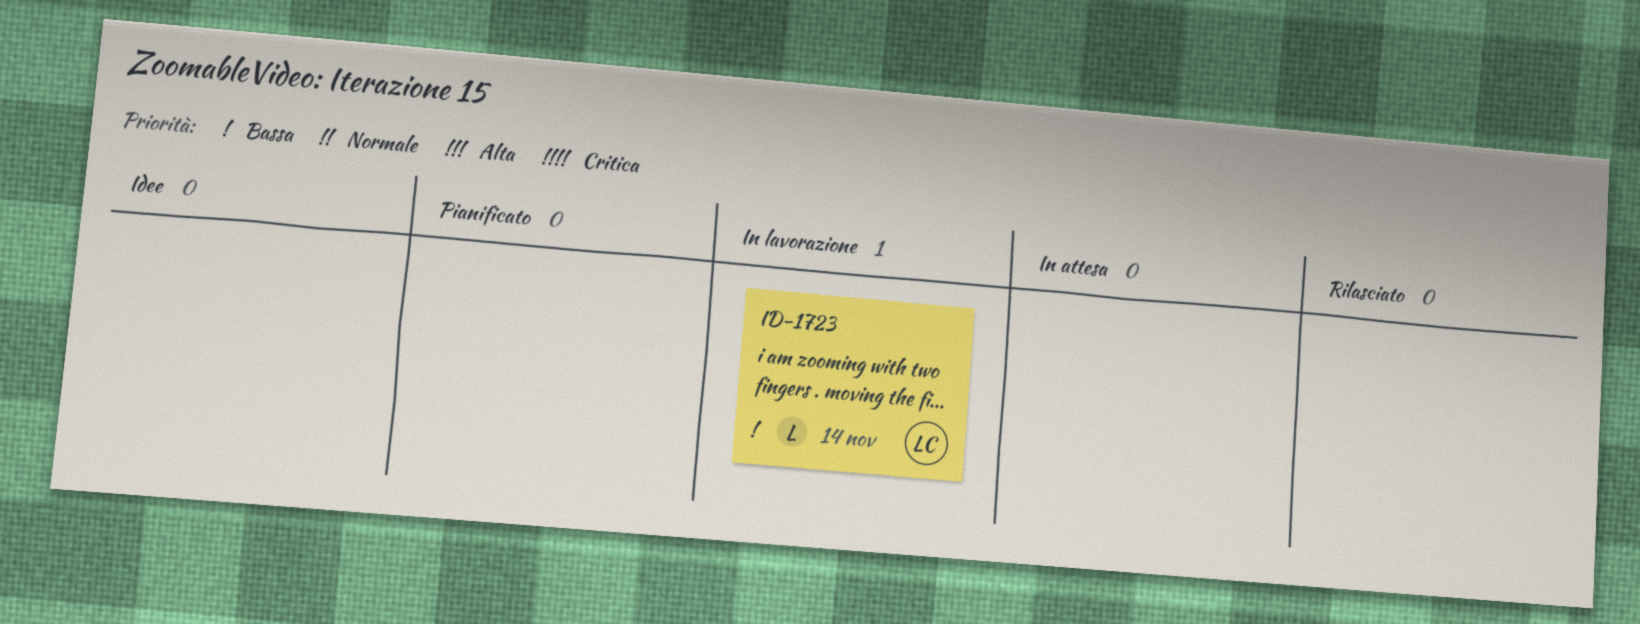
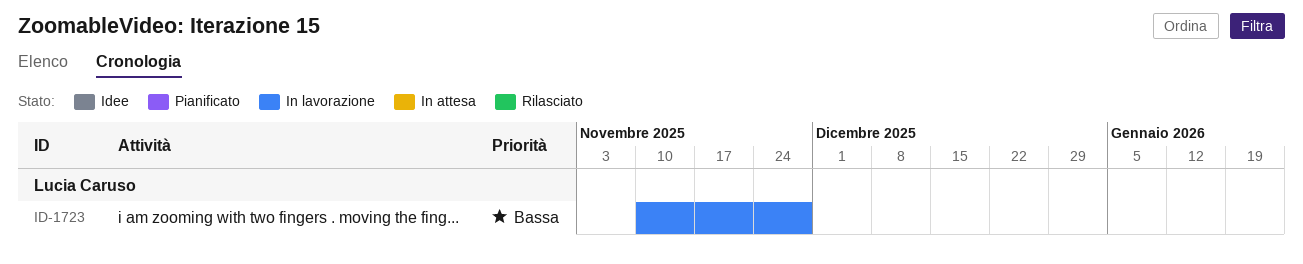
ID-1723, due: Nov 14 -> Nov 28

